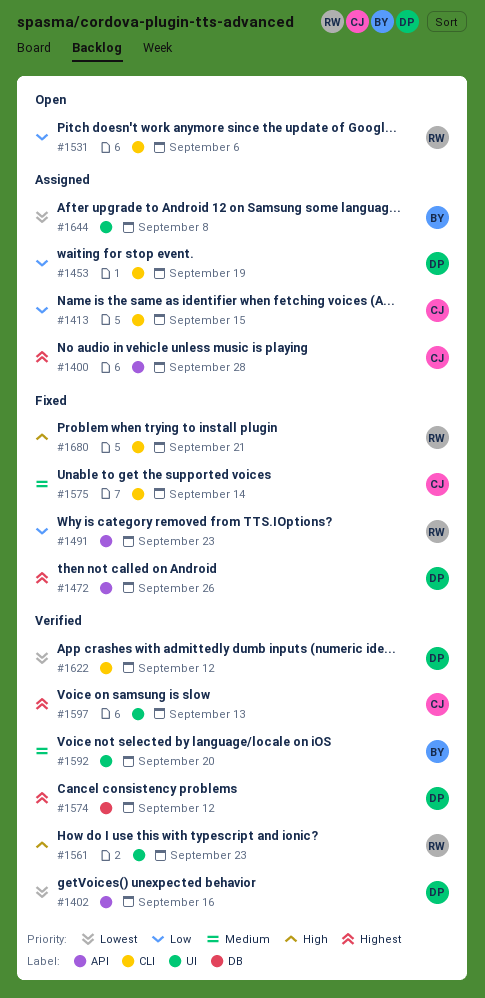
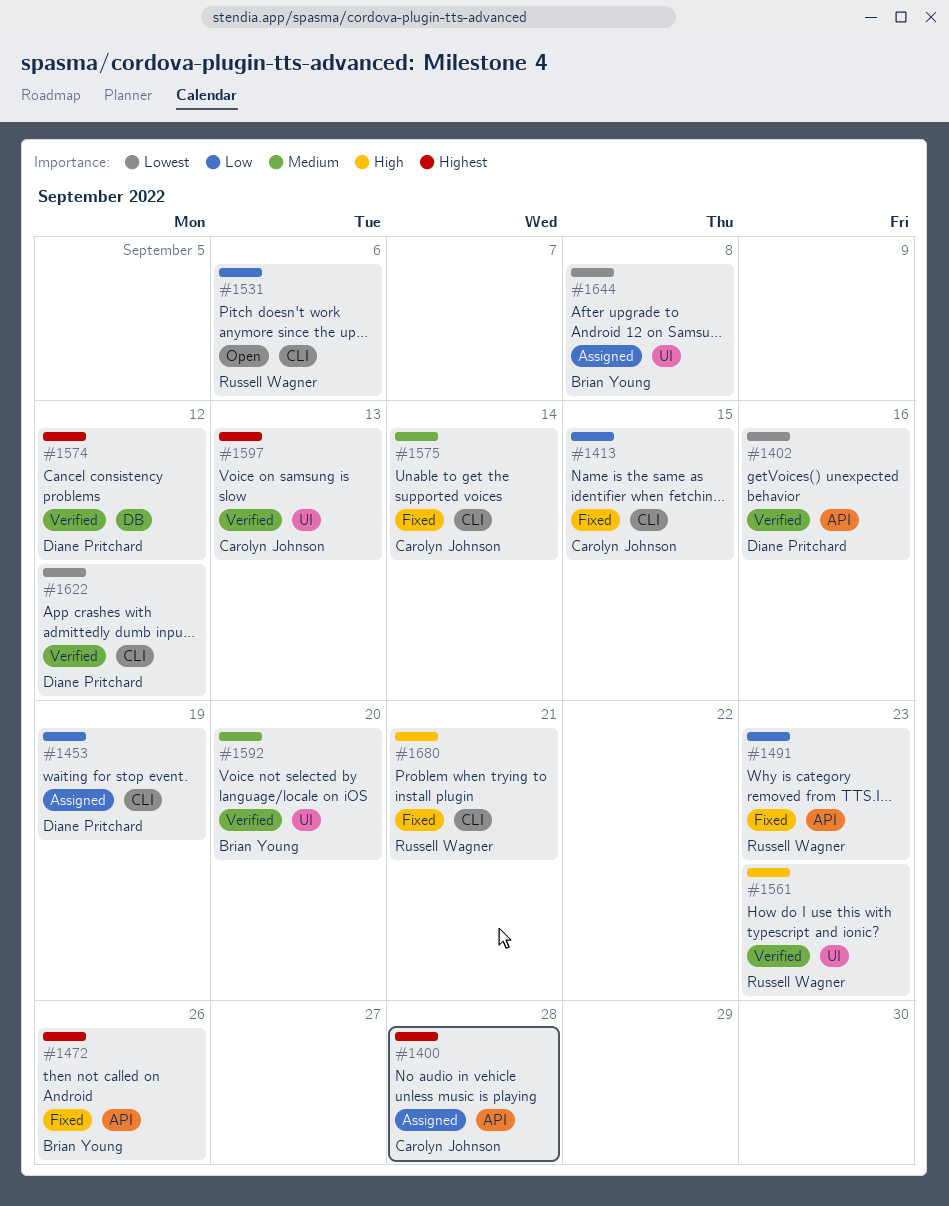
#1413, status: Assigned -> Fixed
#1472, owner: Diane Pritchard -> Brian Young

